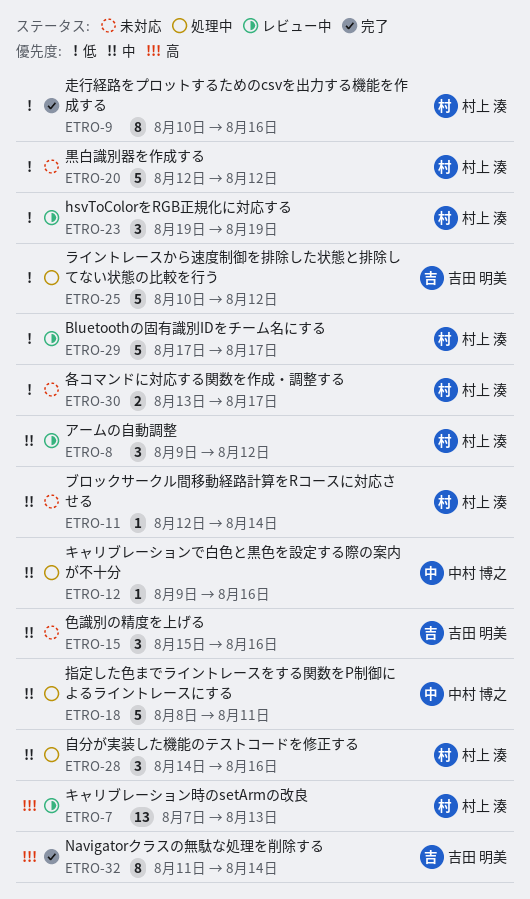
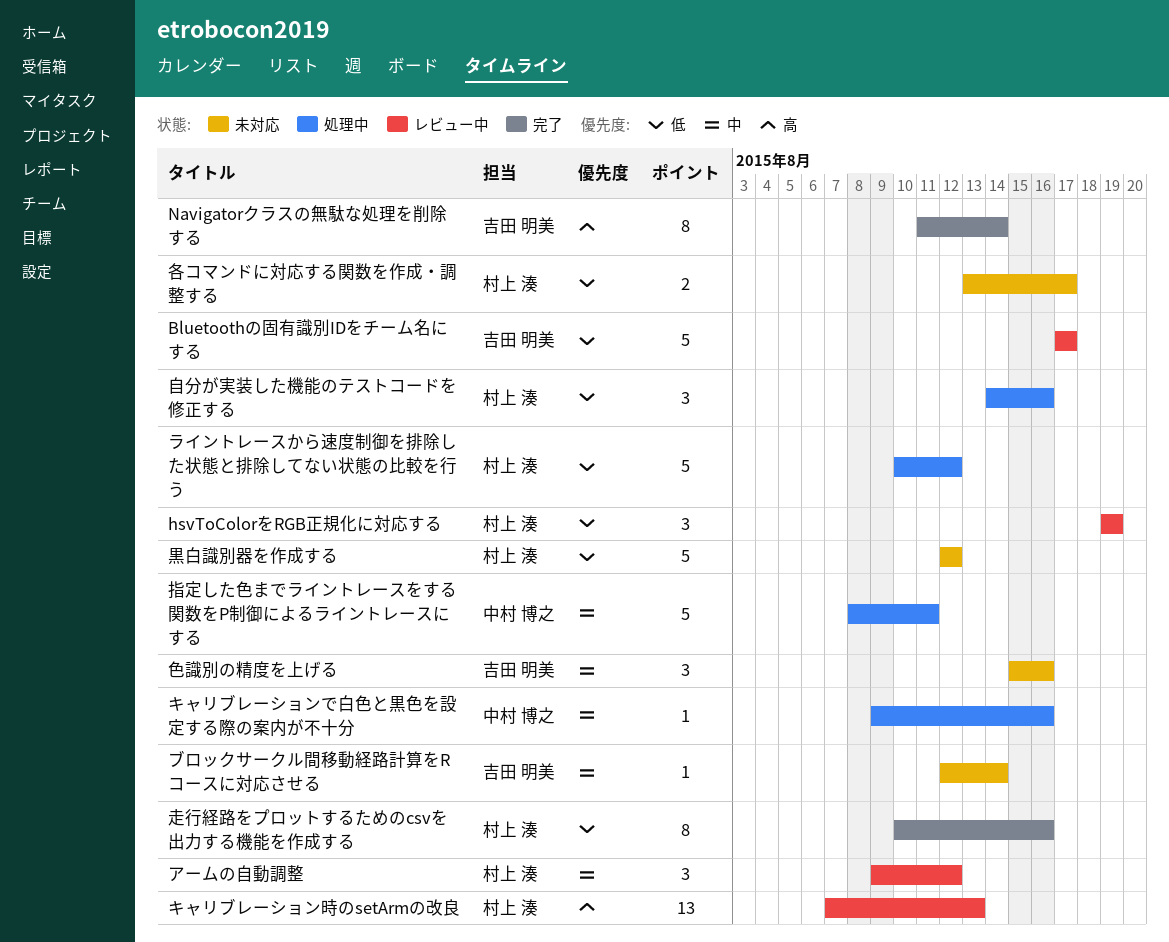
Bluetoothの固有識別IDをチーム名にする, owner: 村上 湊 -> 吉田 明美
ブロックサークル間移動経路計算をRコースに対応させる, owner: 村上 湊 -> 吉田 明美
ライントレースから速度制御を排除した状態と排除してない状態の比較を行う, owner: 吉田 明美 -> 村上 湊
自分が実装した機能のテストコードを修正する, priority: 中 -> 低

